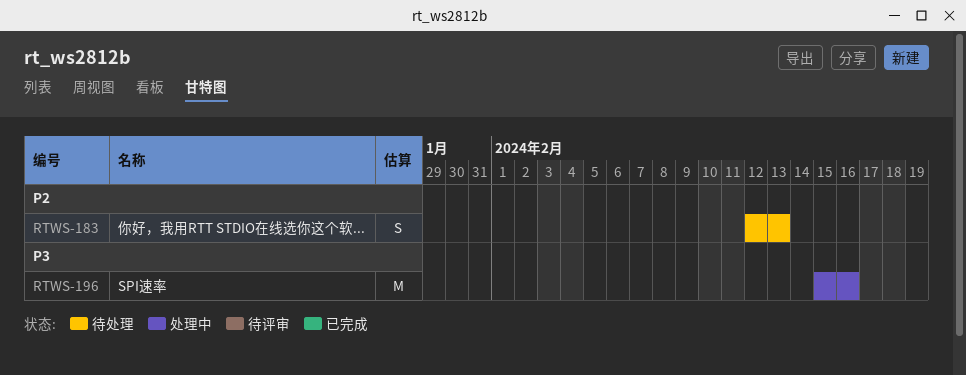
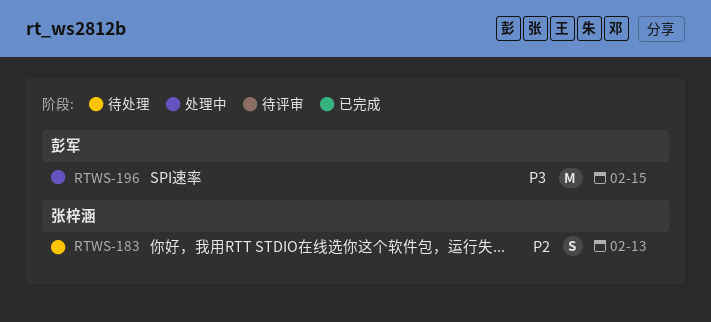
RTWS-196, due: Feb 16 -> Feb 15

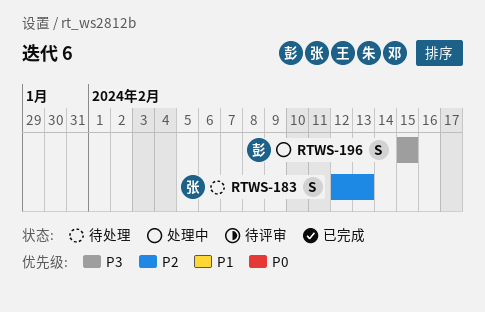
RTWS-196, estimate: M -> S

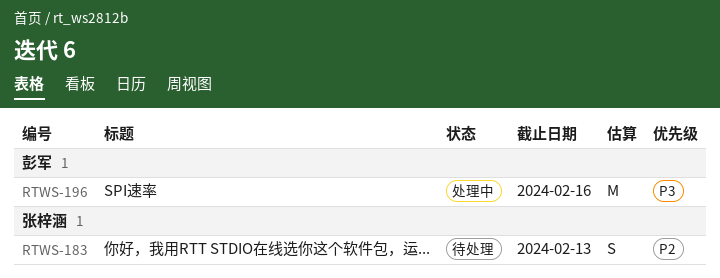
RTWS-196, estimate: S -> M
RTWS-196, due: Feb 15 -> Feb 16

